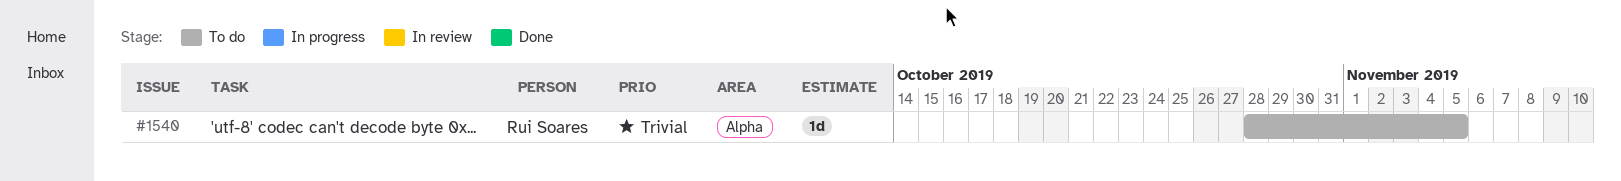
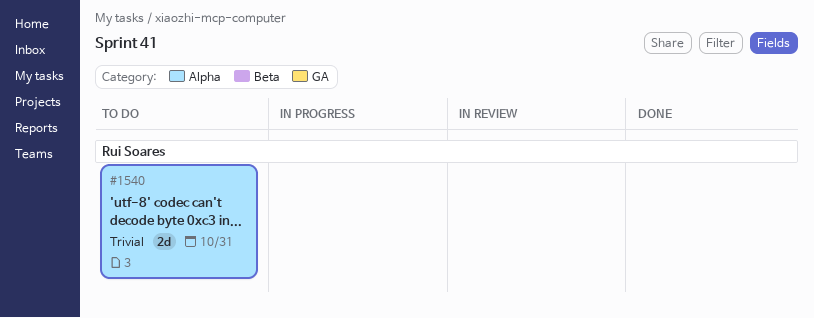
#1540, estimate: 1d -> 2d
#1540, due: Nov 5 -> Oct 31

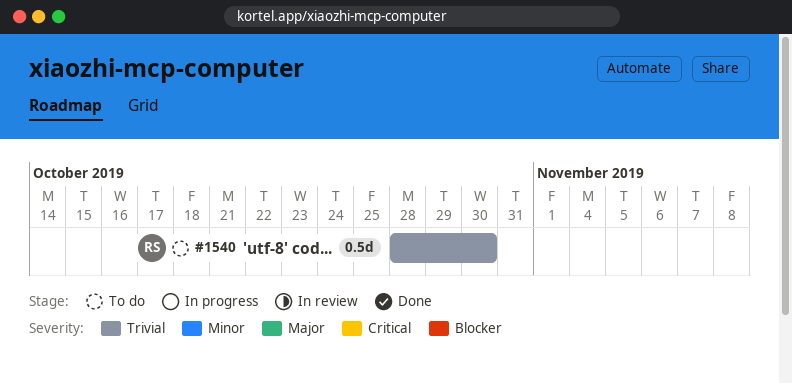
#1540, estimate: 2d -> 0.5d
#1540, due: Oct 31 -> Oct 30

